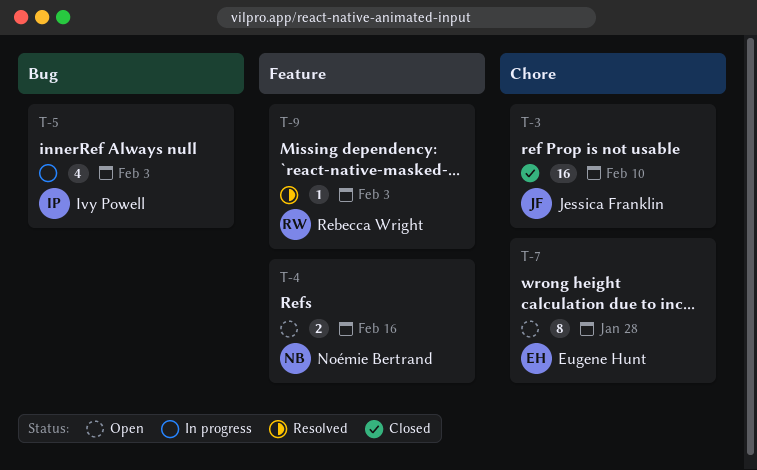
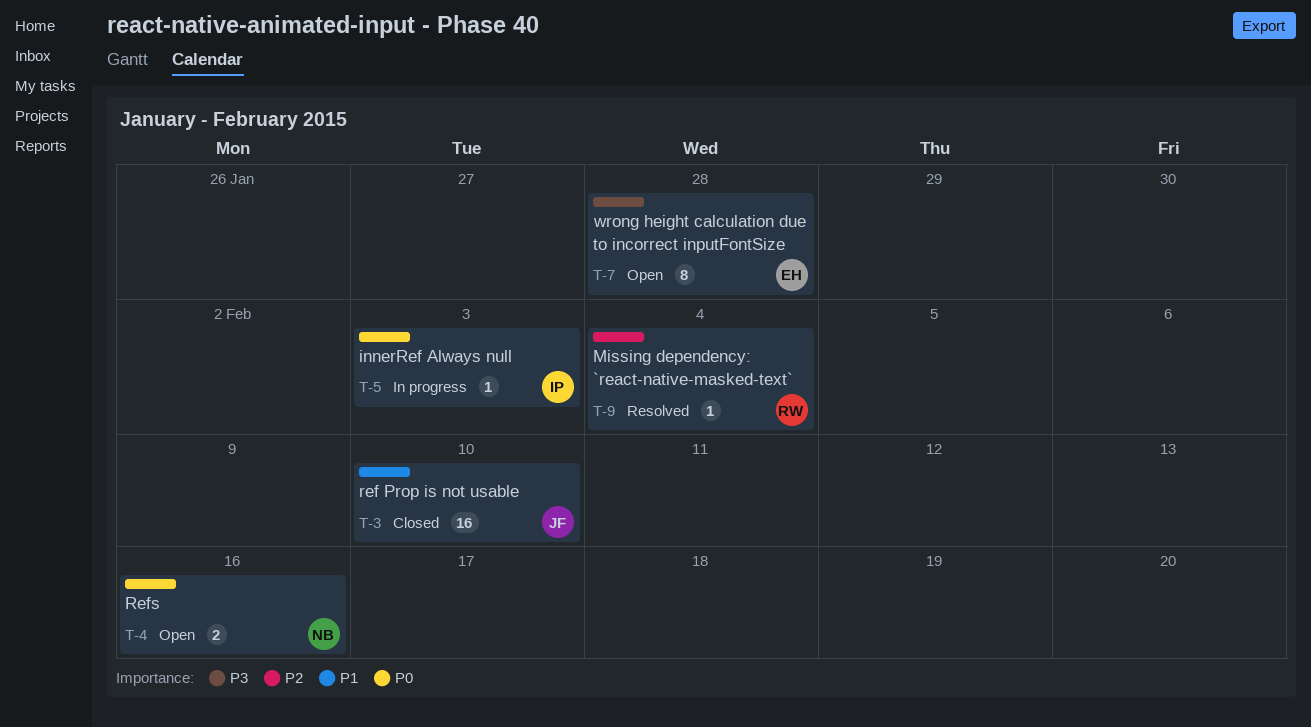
T-5, estimate: 4 -> 1
T-9, due: Feb 3 -> Feb 4

